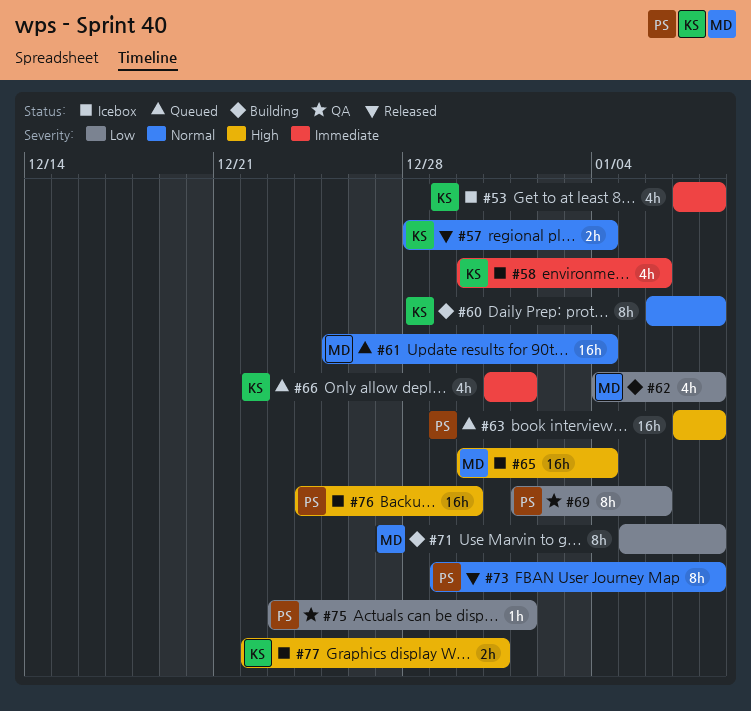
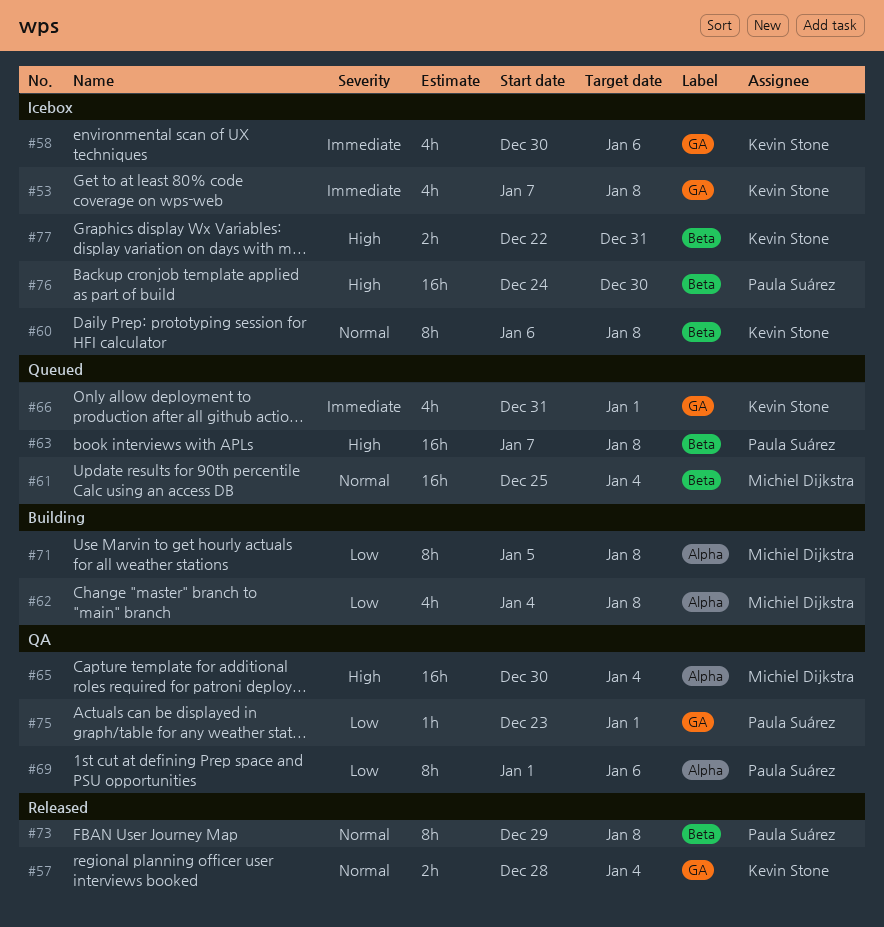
#60, status: Building -> Icebox
#65, status: Icebox -> QA

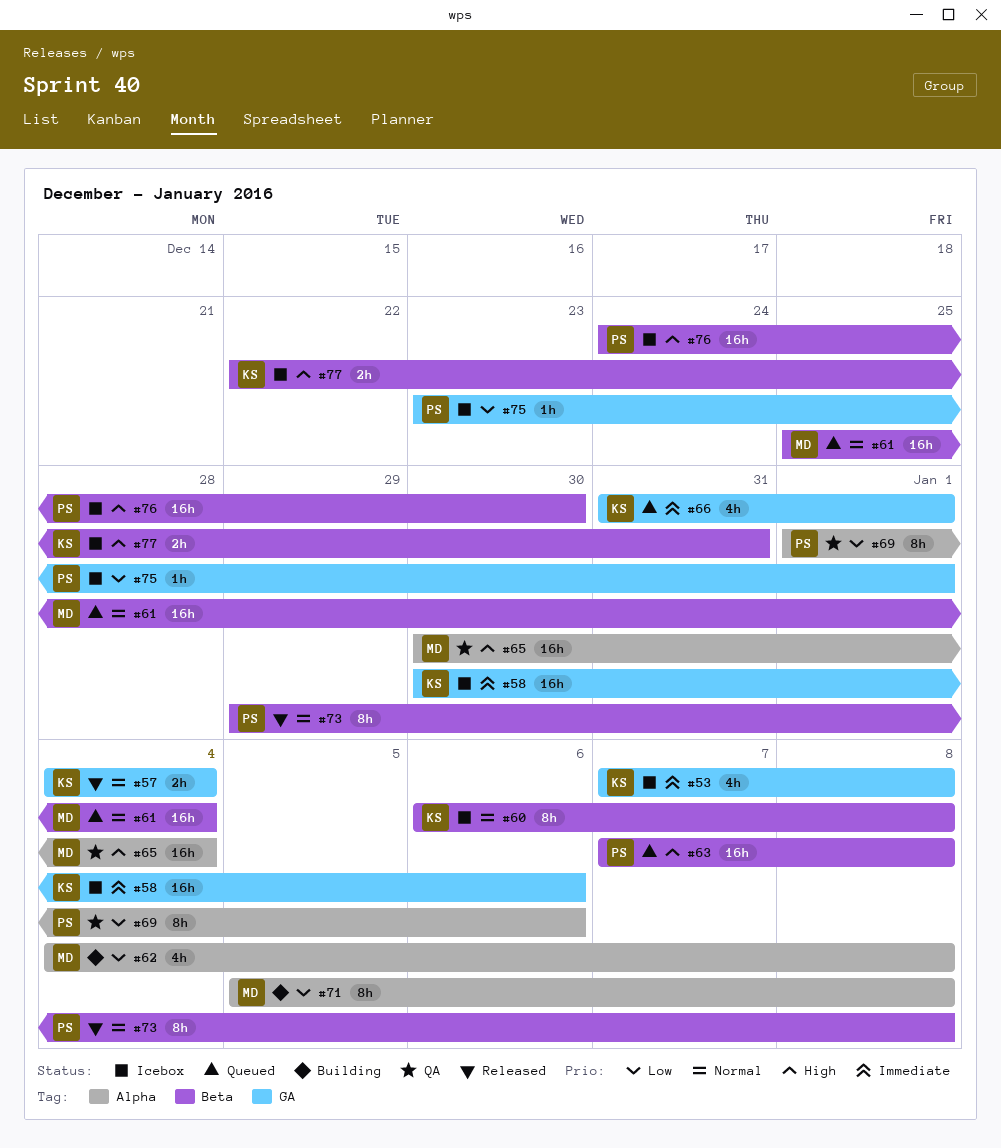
#57, start: Dec 28 -> Jan 4
#58, estimate: 4h -> 16h
#75, status: QA -> Icebox

